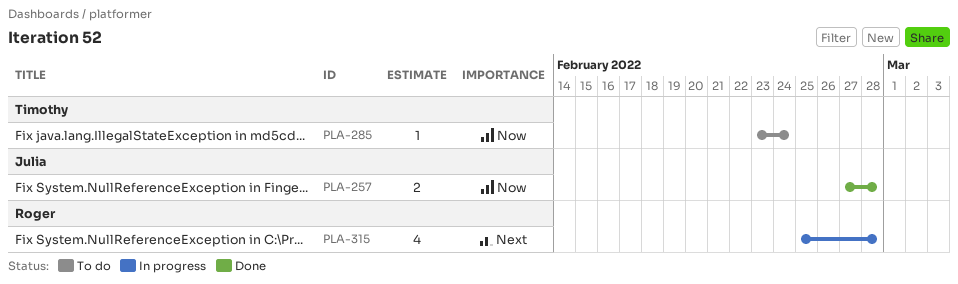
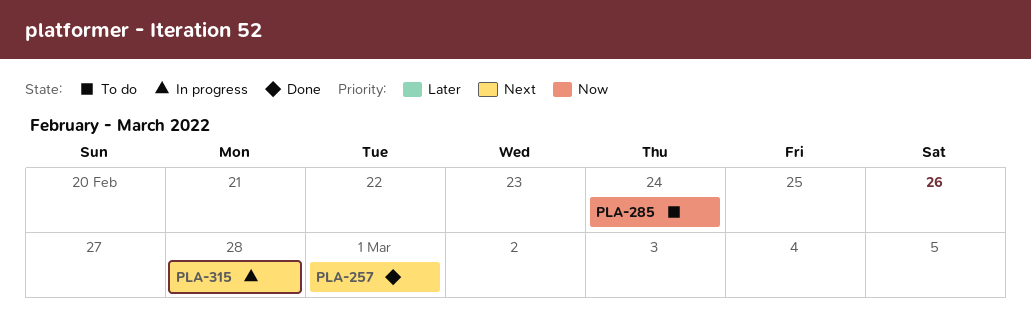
PLA-257, priority: Now -> Next
PLA-257, due: Feb 28 -> Mar 1

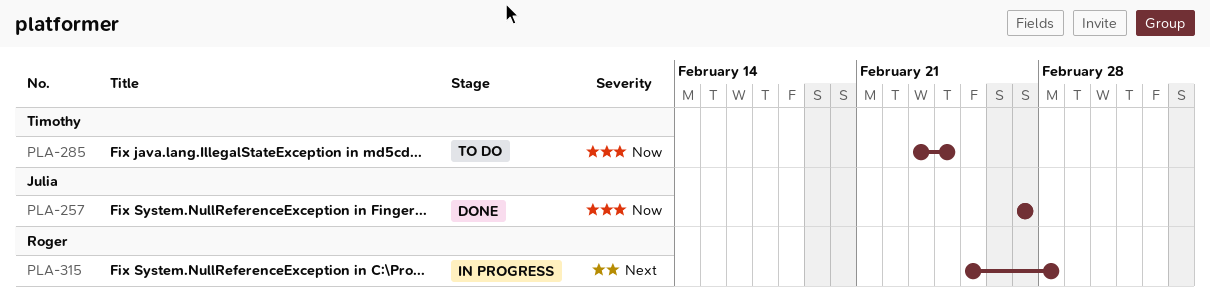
PLA-257, priority: Next -> Now
PLA-257, due: Mar 1 -> Feb 27

